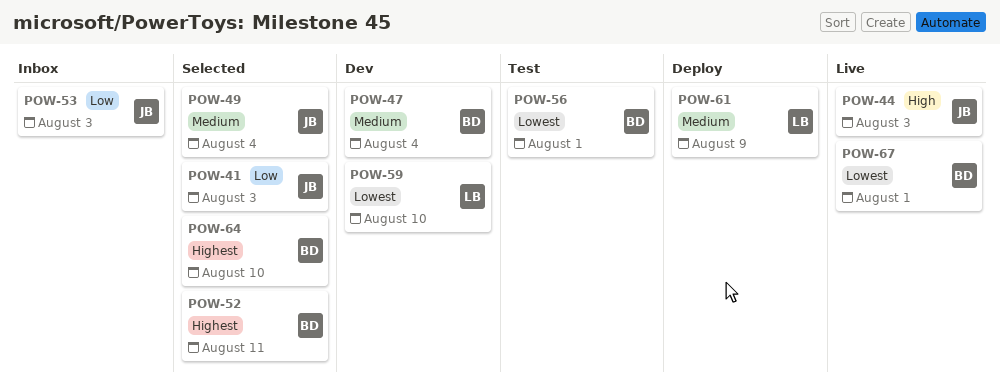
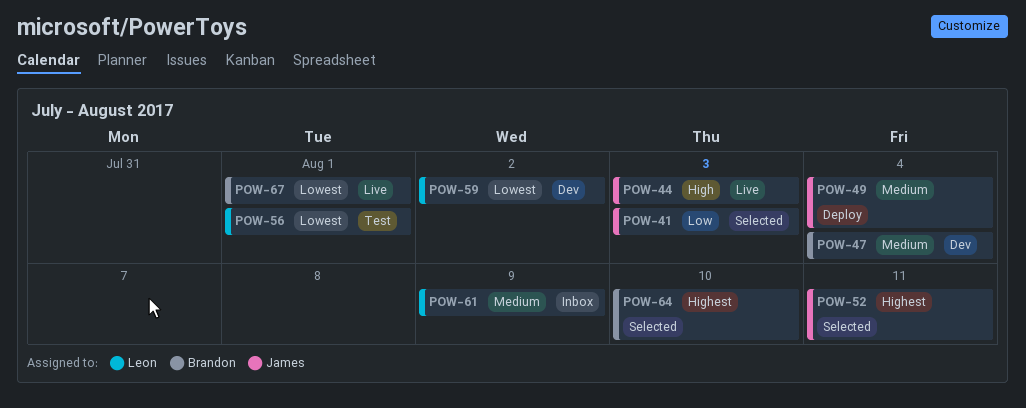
POW-49, status: Selected -> Deploy
POW-52, owner: Brandon -> James
POW-53: present -> none
POW-56, owner: Brandon -> Leon
POW-59, due: Aug 10 -> Aug 2
POW-61, status: Deploy -> Inbox

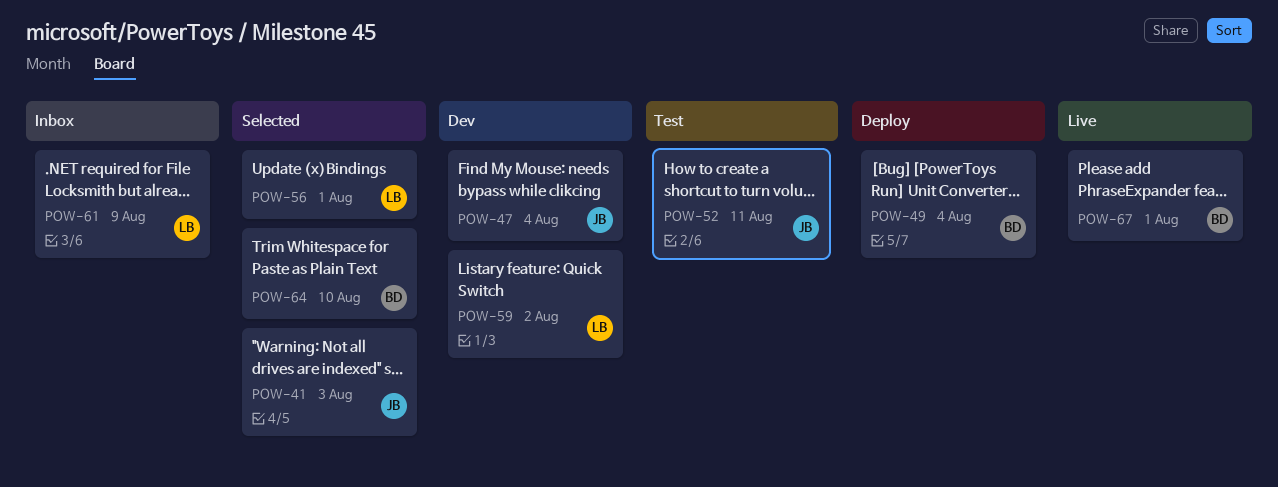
POW-44: present -> none
POW-47, owner: Brandon -> James
POW-49, owner: James -> Brandon
POW-52, status: Selected -> Test
POW-56, status: Test -> Selected

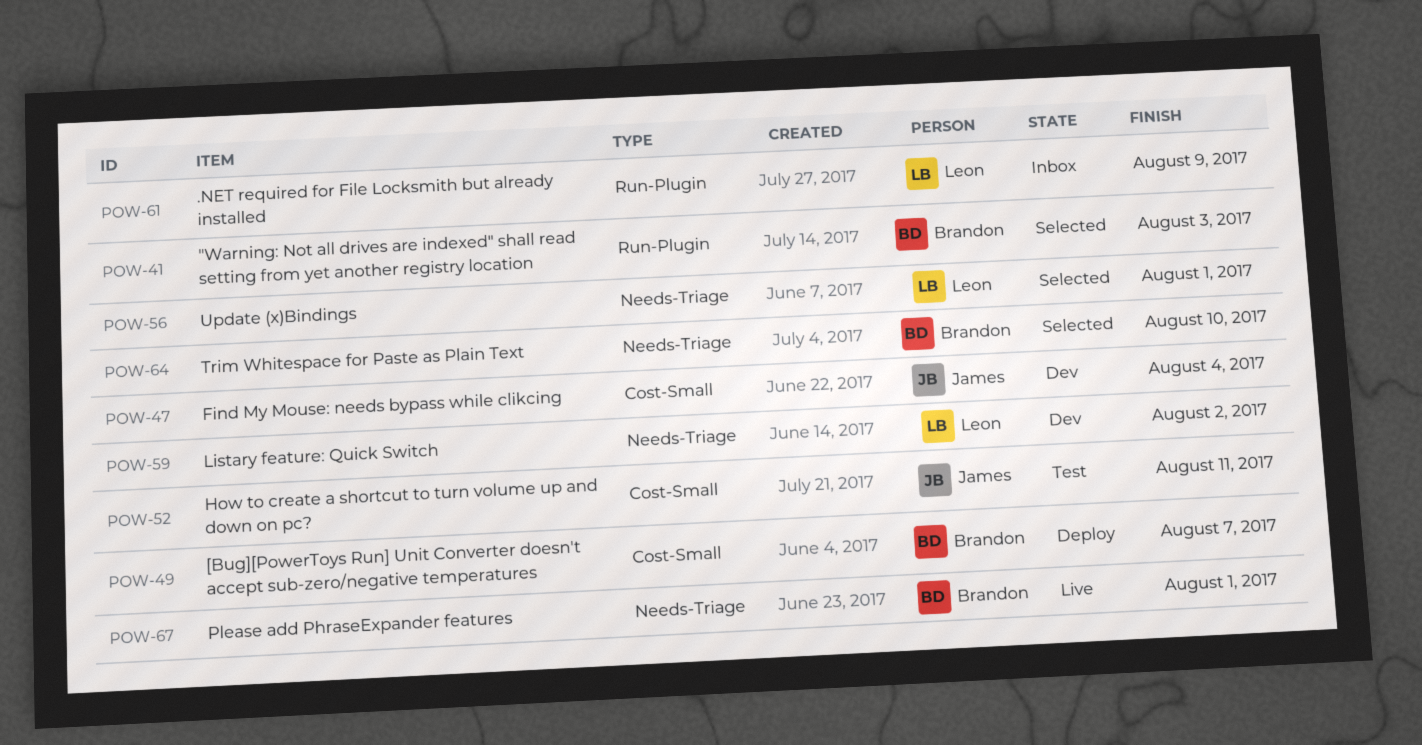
POW-41, owner: James -> Brandon
POW-49, due: Aug 4 -> Aug 7

